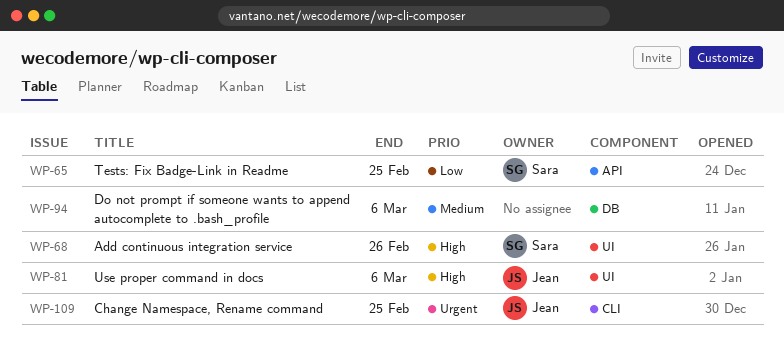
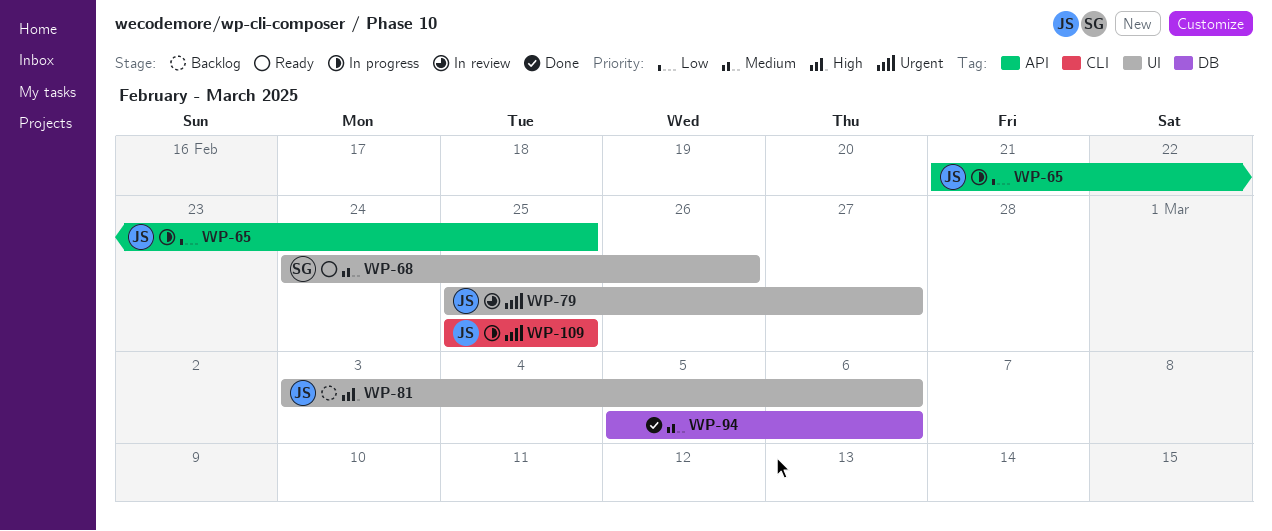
WP-65, owner: Sara -> Jean
WP-68, priority: High -> Medium
WP-79: none -> present

